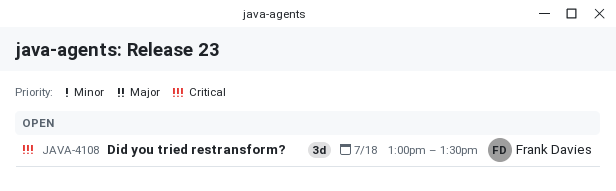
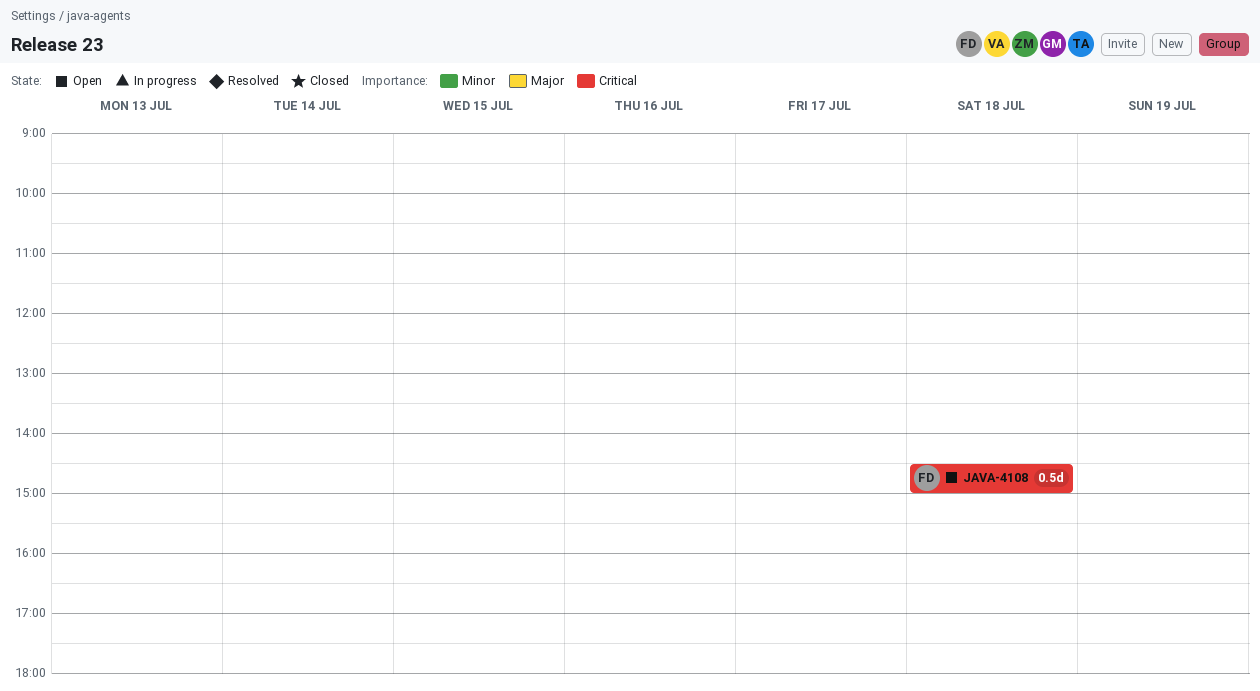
JAVA-4108, estimate: 3d -> 0.5d
JAVA-4108, begins: 13:00 -> 14:30
JAVA-4108, ends: 13:30 -> 15:00

